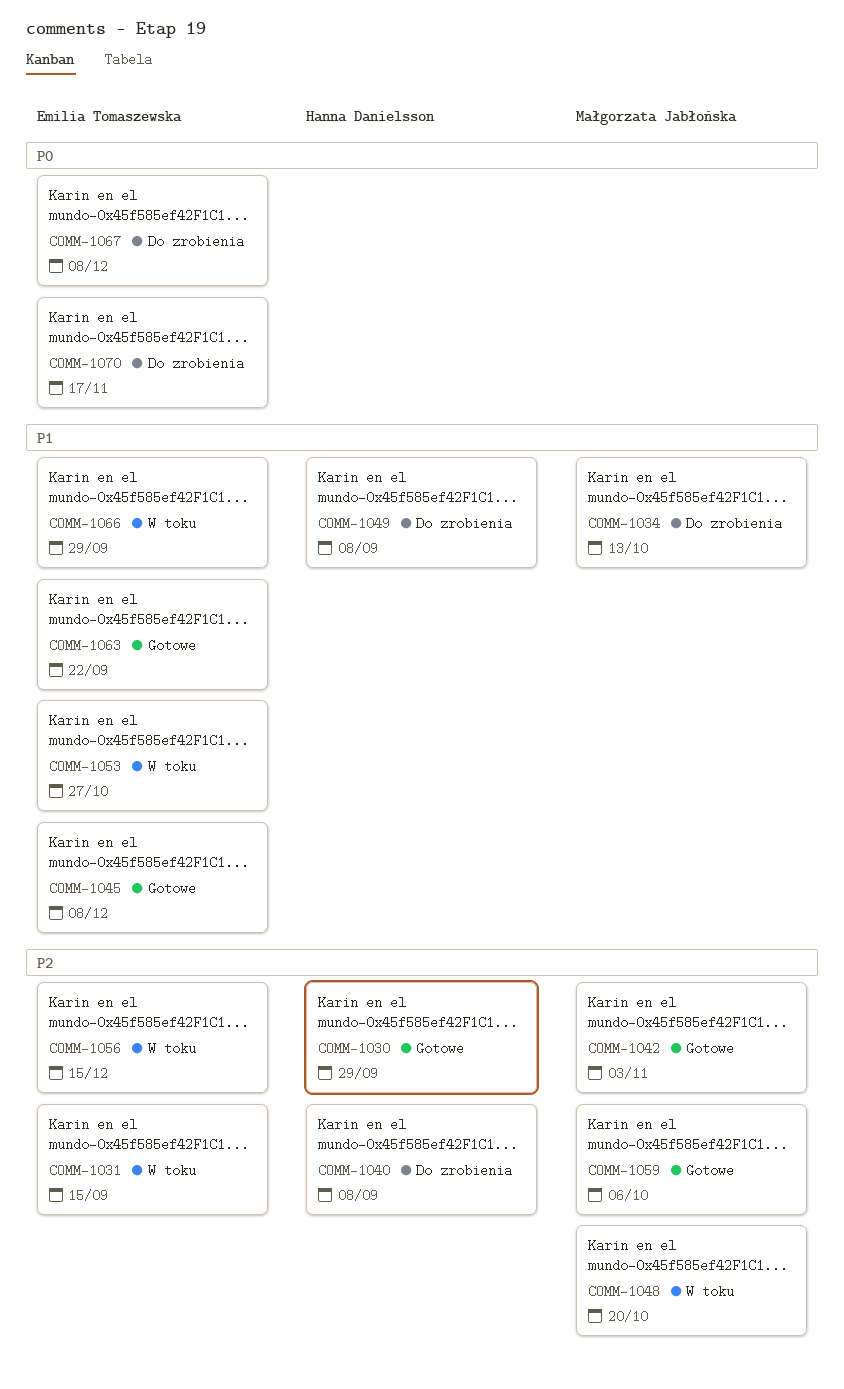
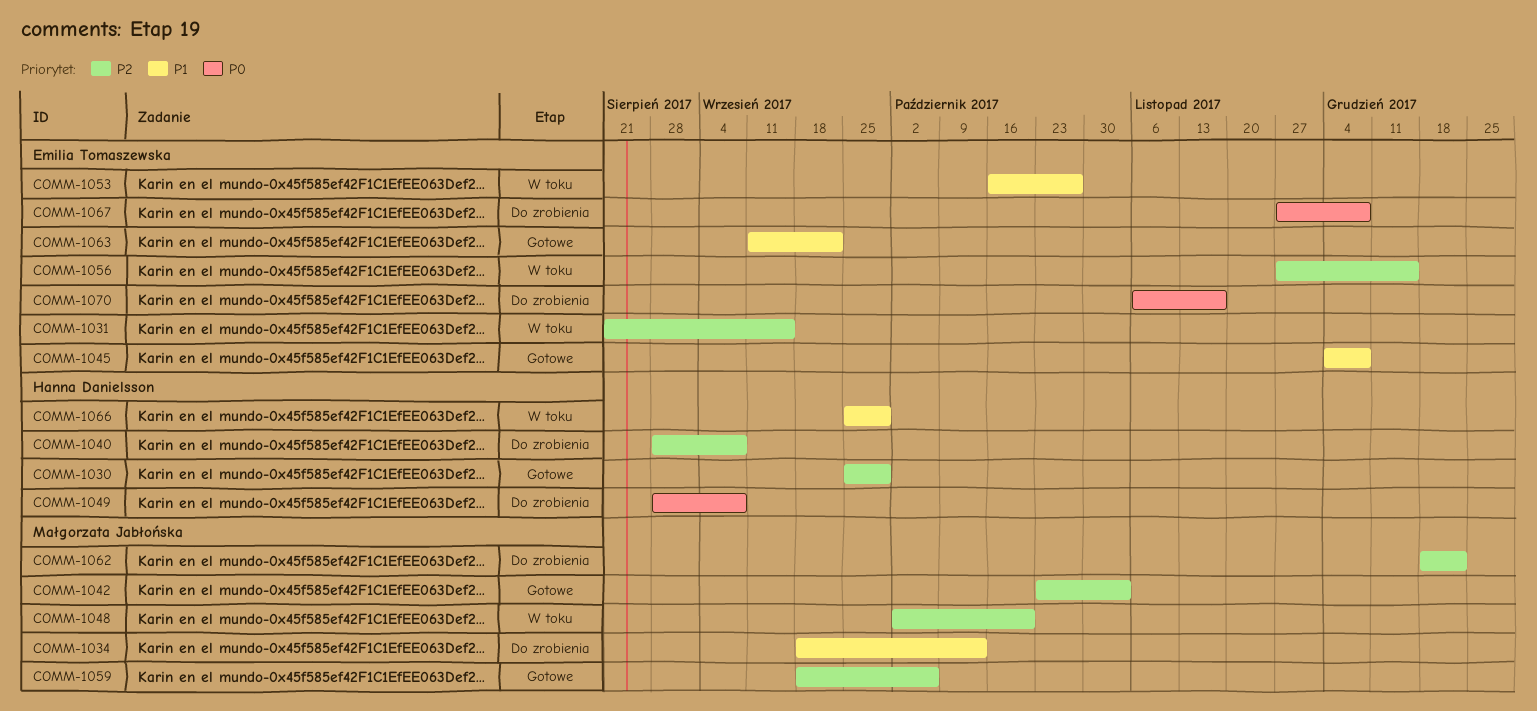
COMM-1049, priority: P1 -> P0
COMM-1062: none -> present
COMM-1066, owner: Emilia Tomaszewska -> Hanna Danielsson

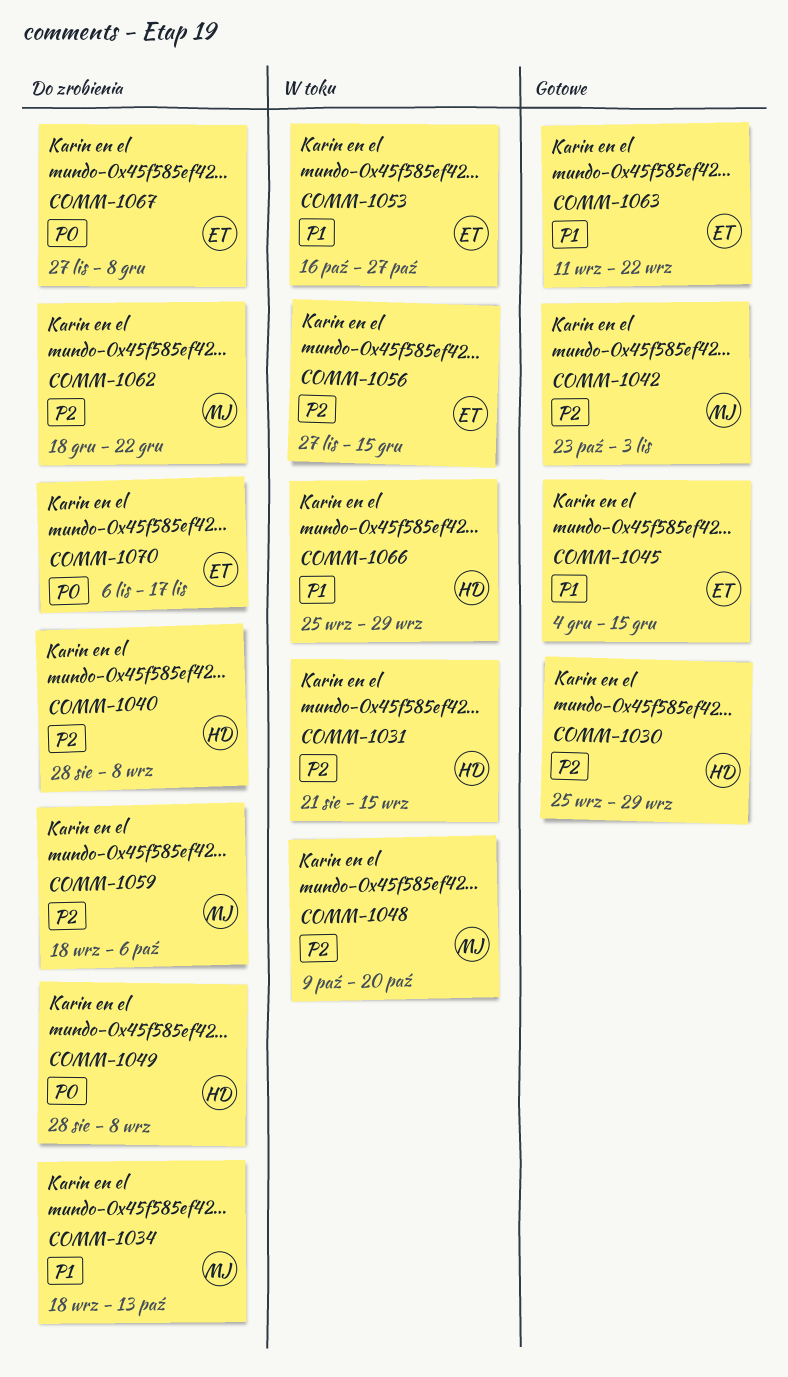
COMM-1031, owner: Emilia Tomaszewska -> Hanna Danielsson
COMM-1045, due: Dec 8 -> Dec 15
COMM-1048, start: Oct 2 -> Oct 9
COMM-1059, status: Gotowe -> Do zrobienia

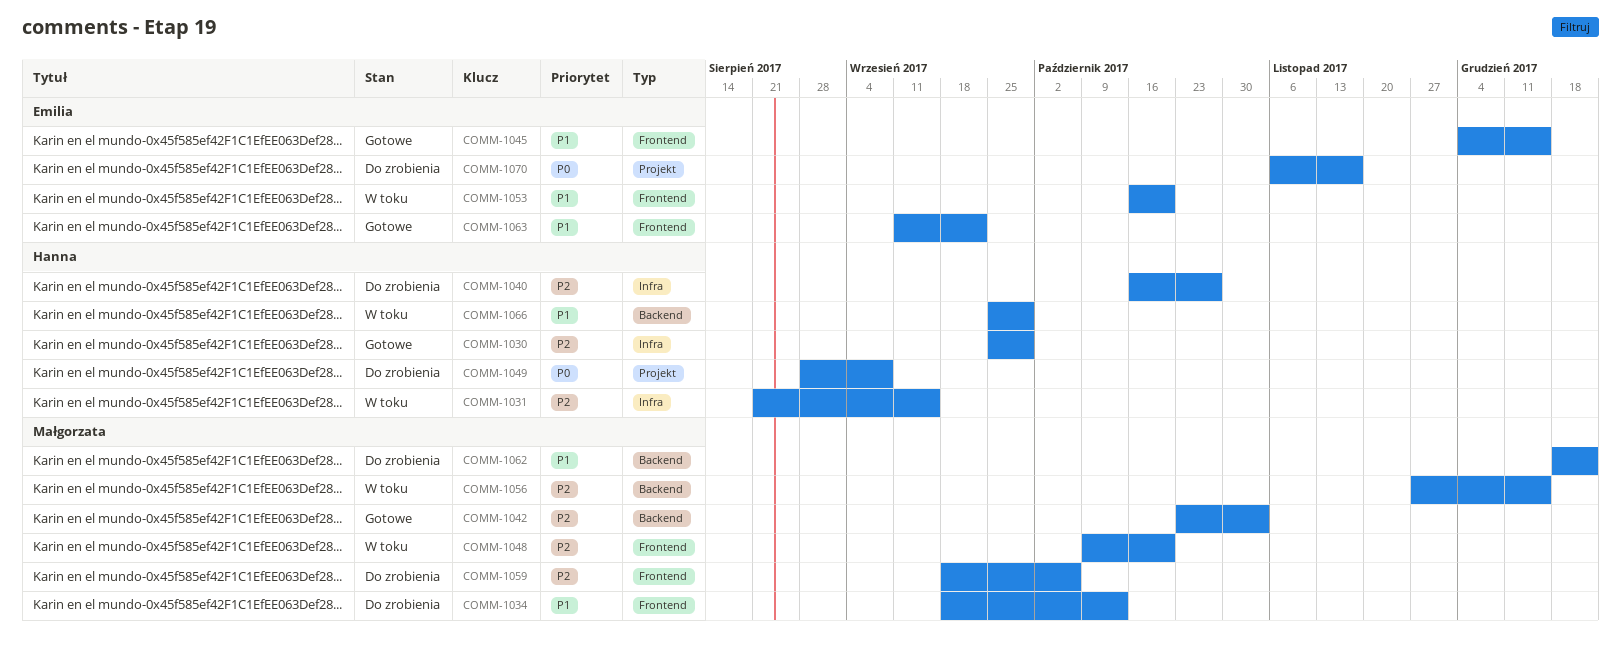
COMM-1040, start: Aug 28 -> Oct 16
COMM-1040, due: Sep 8 -> Oct 27
COMM-1053, due: Oct 27 -> Oct 20
COMM-1056, owner: Emilia -> Małgorzata
COMM-1062, priority: P2 -> P1
COMM-1067: present -> none

